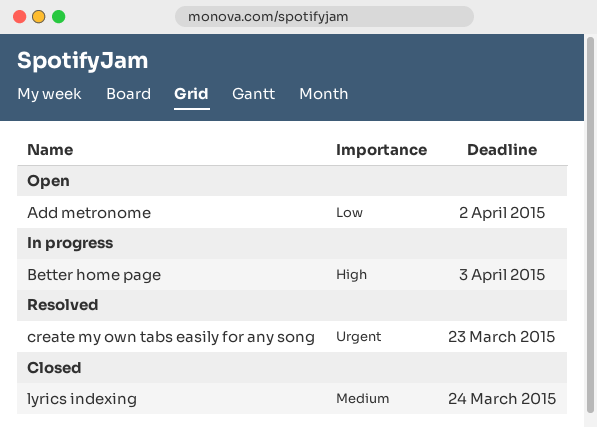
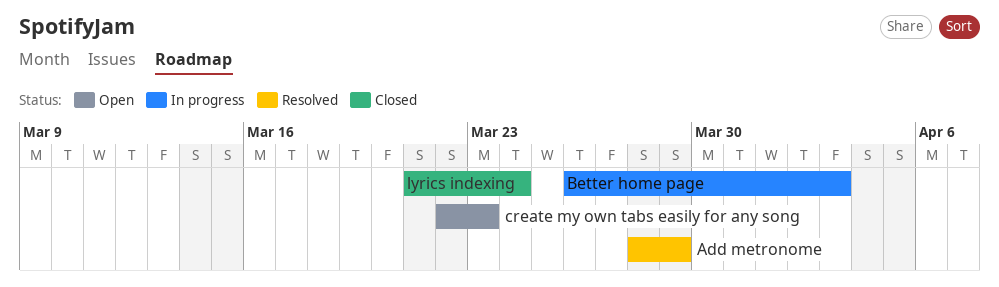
Add metronome, status: Open -> Resolved
Add metronome, due: Apr 2 -> Mar 29
create my own tabs easily for any song, status: Resolved -> Open

